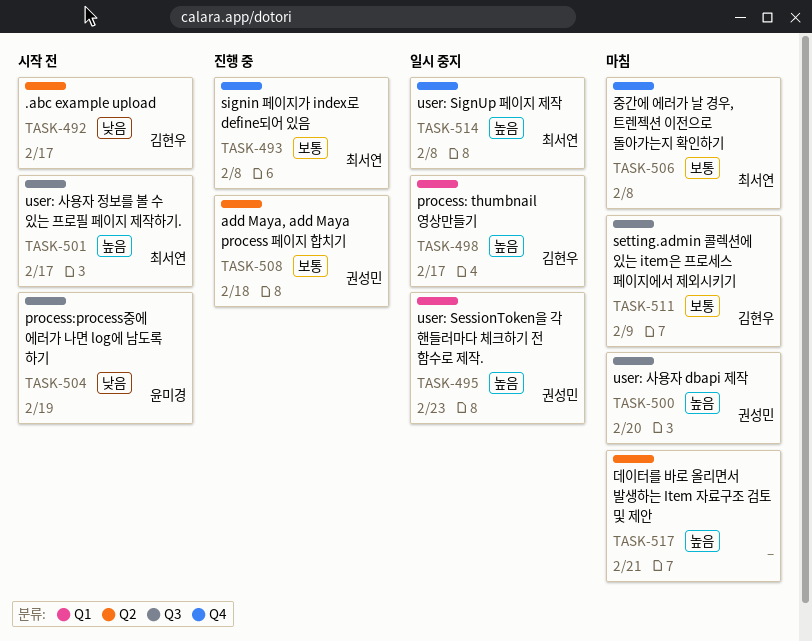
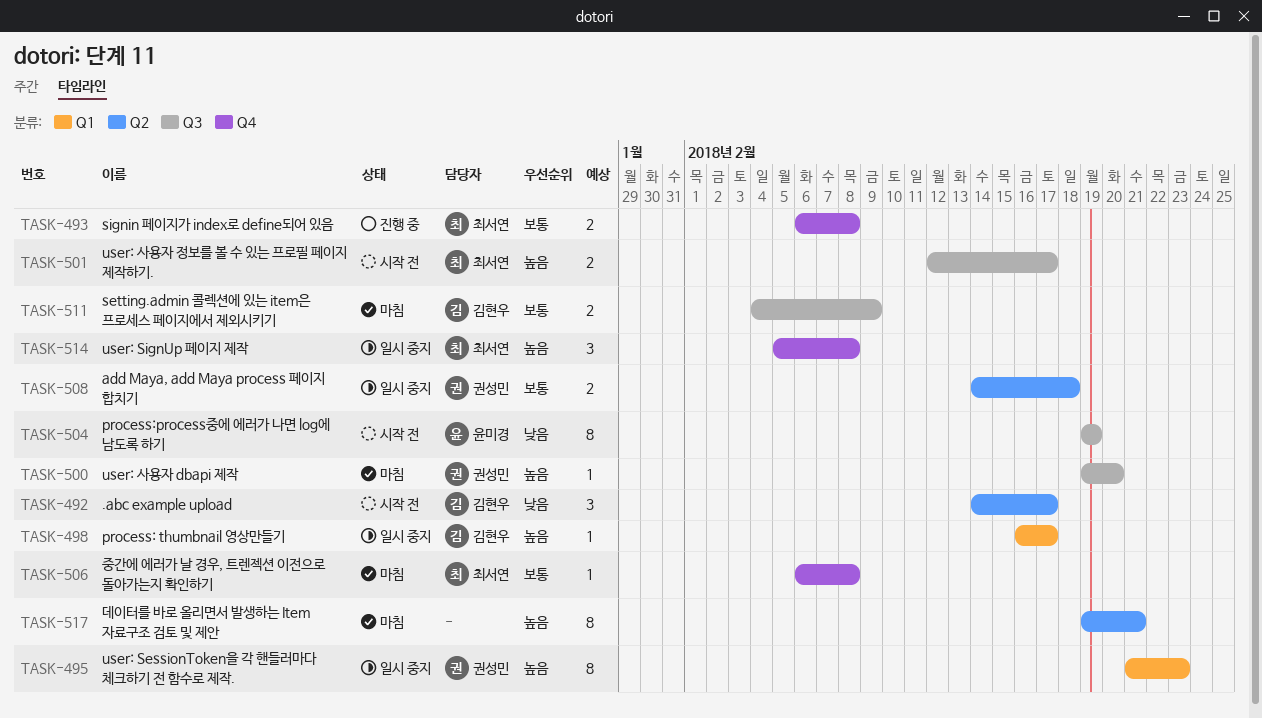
TASK-508, status: 진행 중 -> 일시 중지

